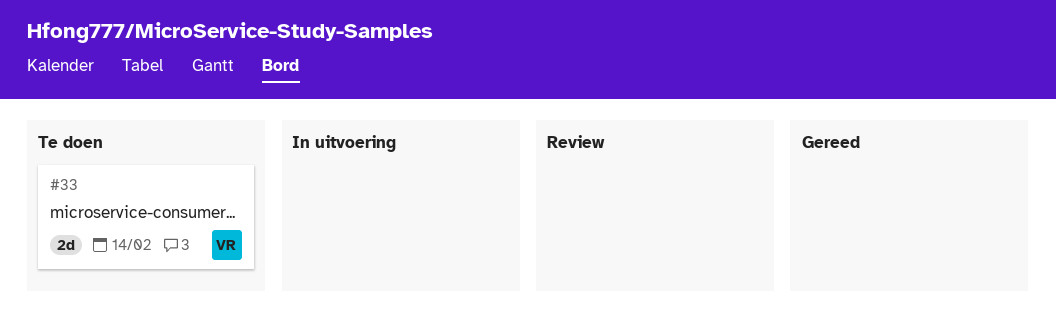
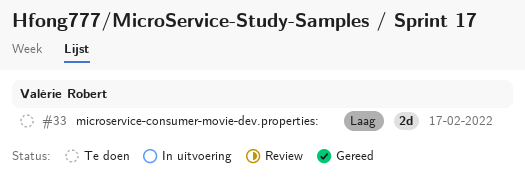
#33, due: Feb 14 -> Feb 17

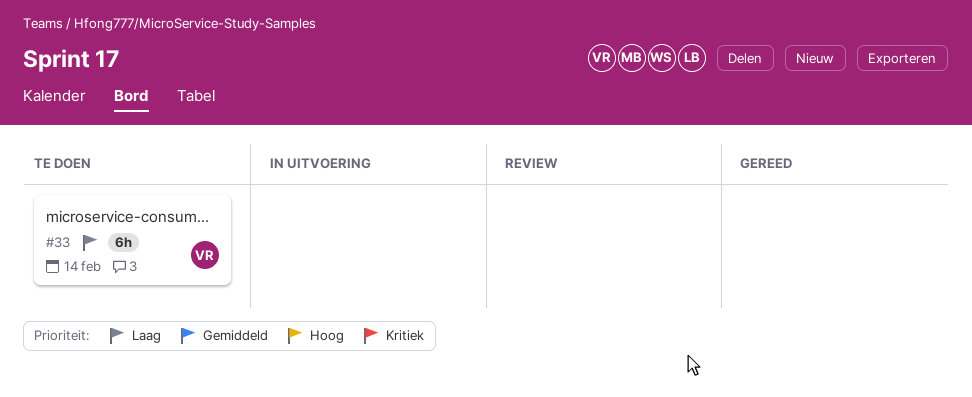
#33, estimate: 2d -> 6h
#33, due: Feb 17 -> Feb 14

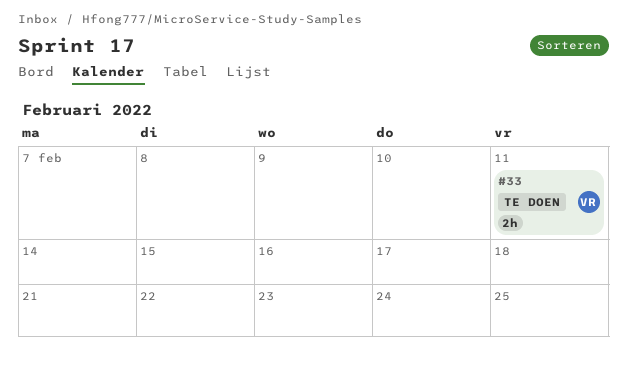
#33, estimate: 6h -> 2h
#33, due: Feb 14 -> Feb 11

